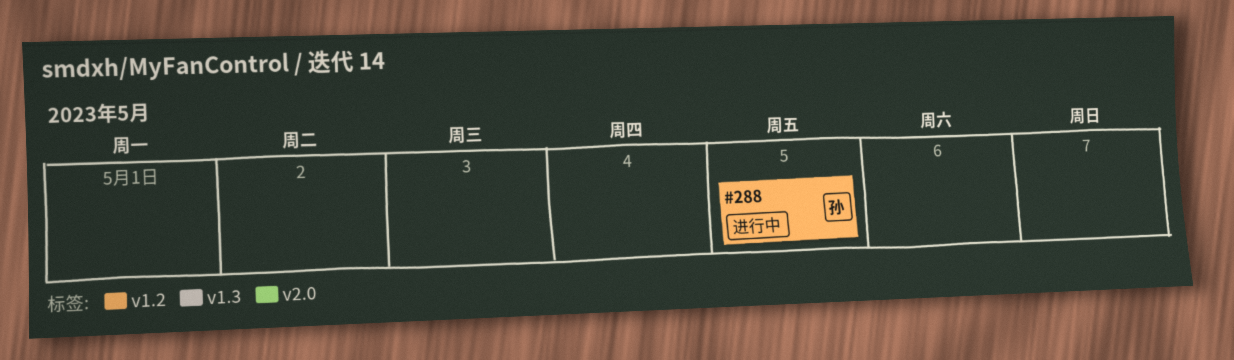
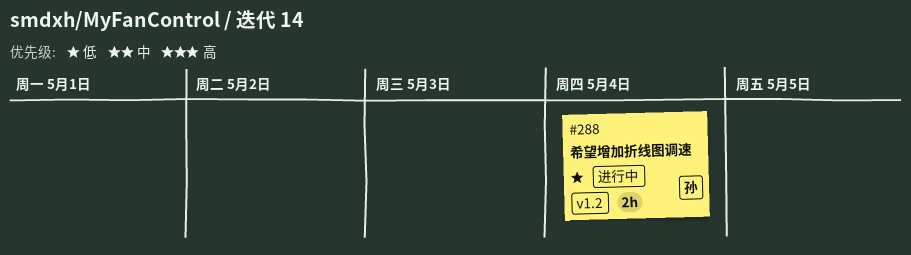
#288, due: May 5 -> May 4

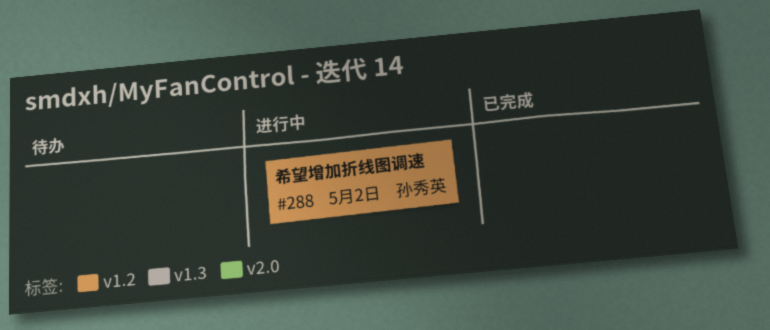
#288, due: May 4 -> May 2

